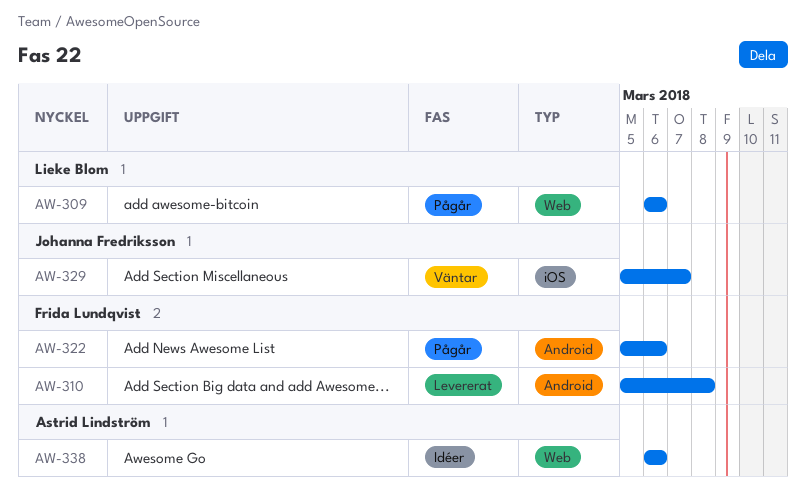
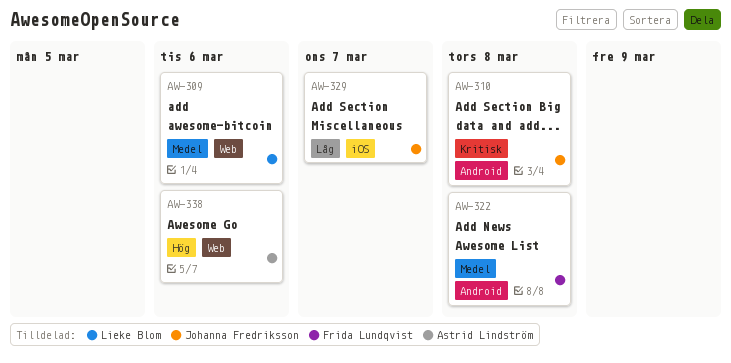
AW-310, owner: Frida Lundqvist -> Johanna Fredriksson
AW-322, due: Mar 6 -> Mar 8

